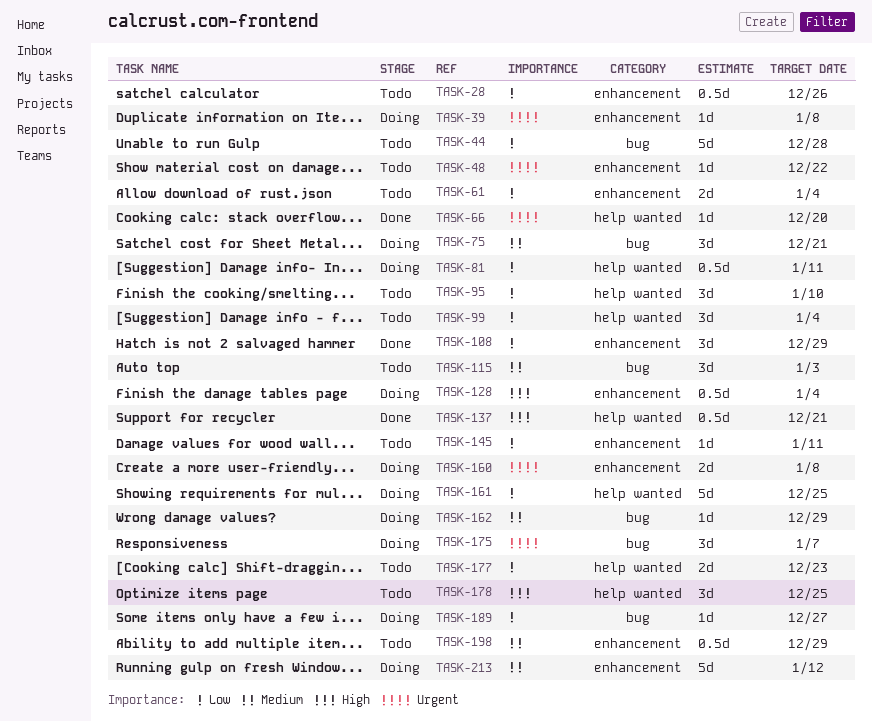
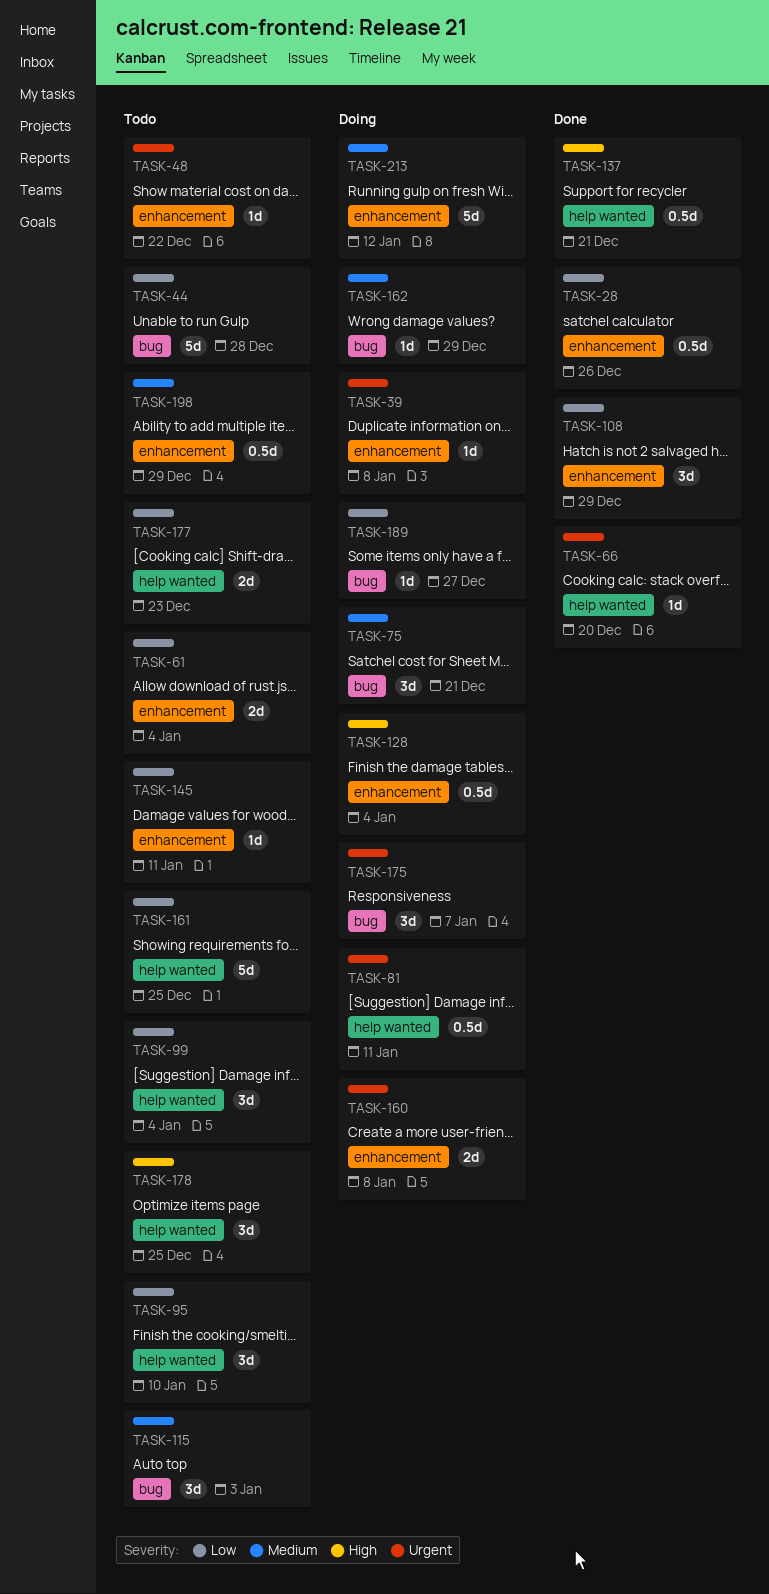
TASK-28, status: Todo -> Done
TASK-81, priority: Low -> Urgent
TASK-161, status: Doing -> Todo

